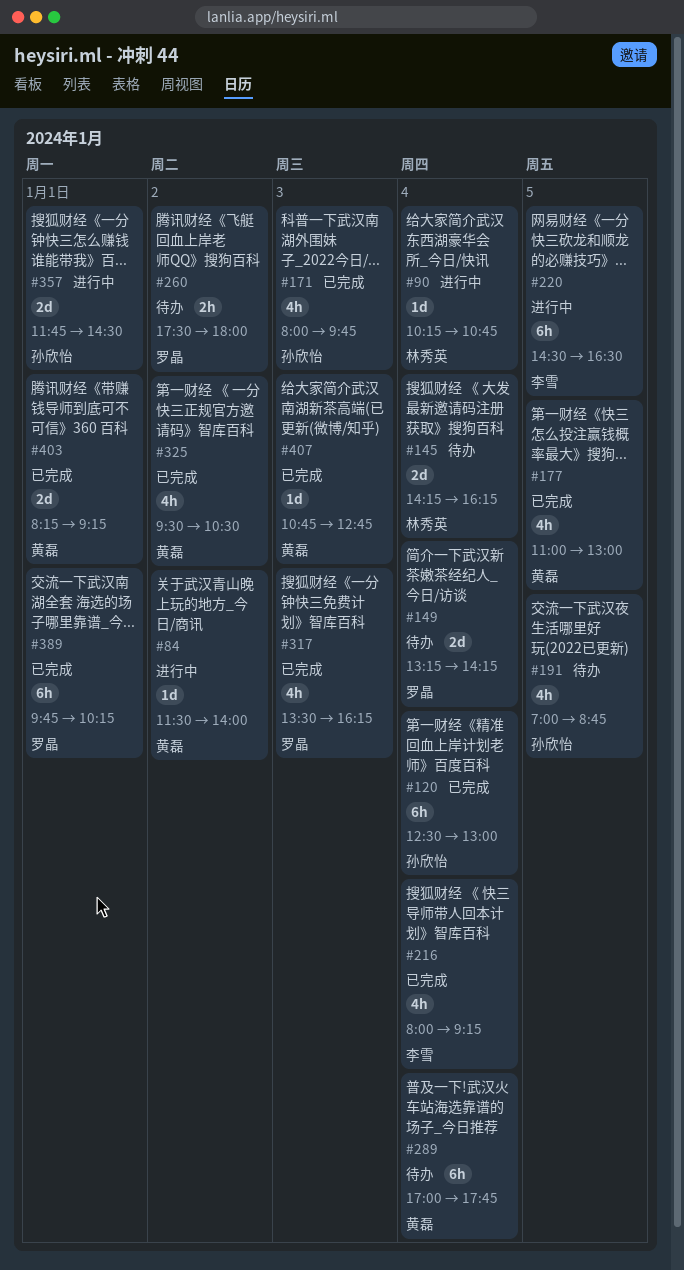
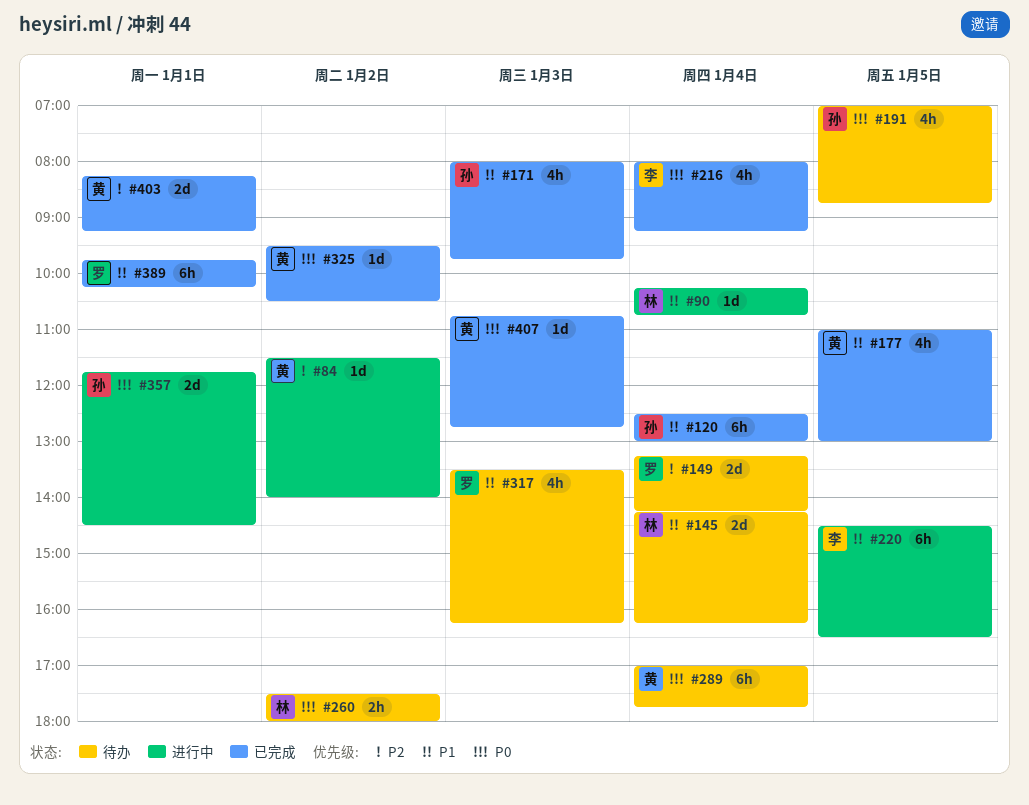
#260, owner: 罗晶 -> 林秀英
#317, status: 已完成 -> 待办
#325, estimate: 4h -> 1d

